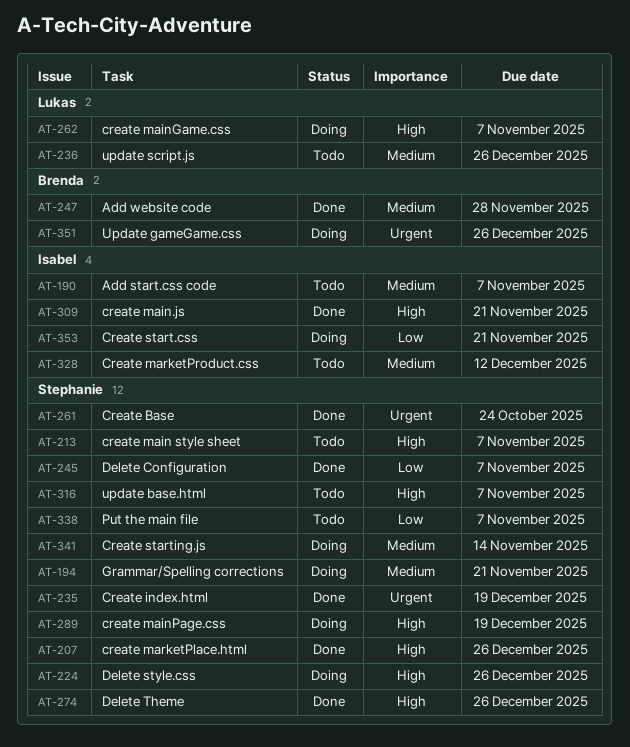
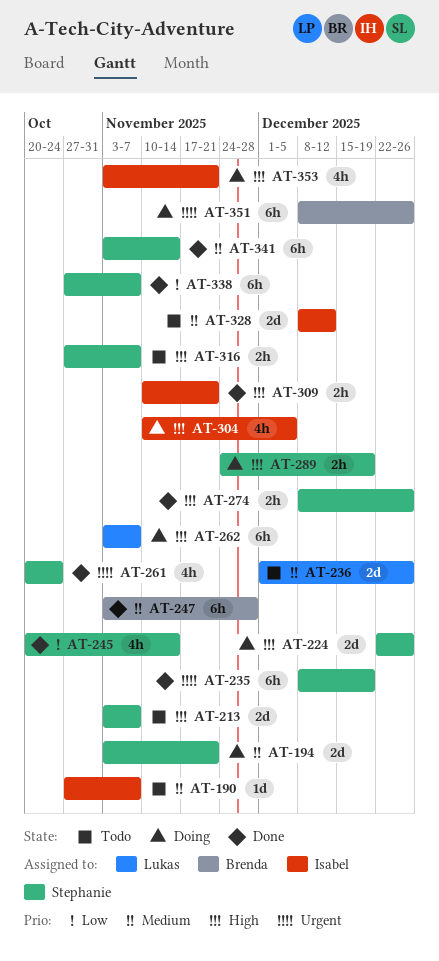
AT-207: present -> none
AT-245, due: Nov 7 -> Nov 14
AT-304: none -> present
AT-338, status: Todo -> Done
AT-341, status: Doing -> Done
AT-353, priority: Low -> High

